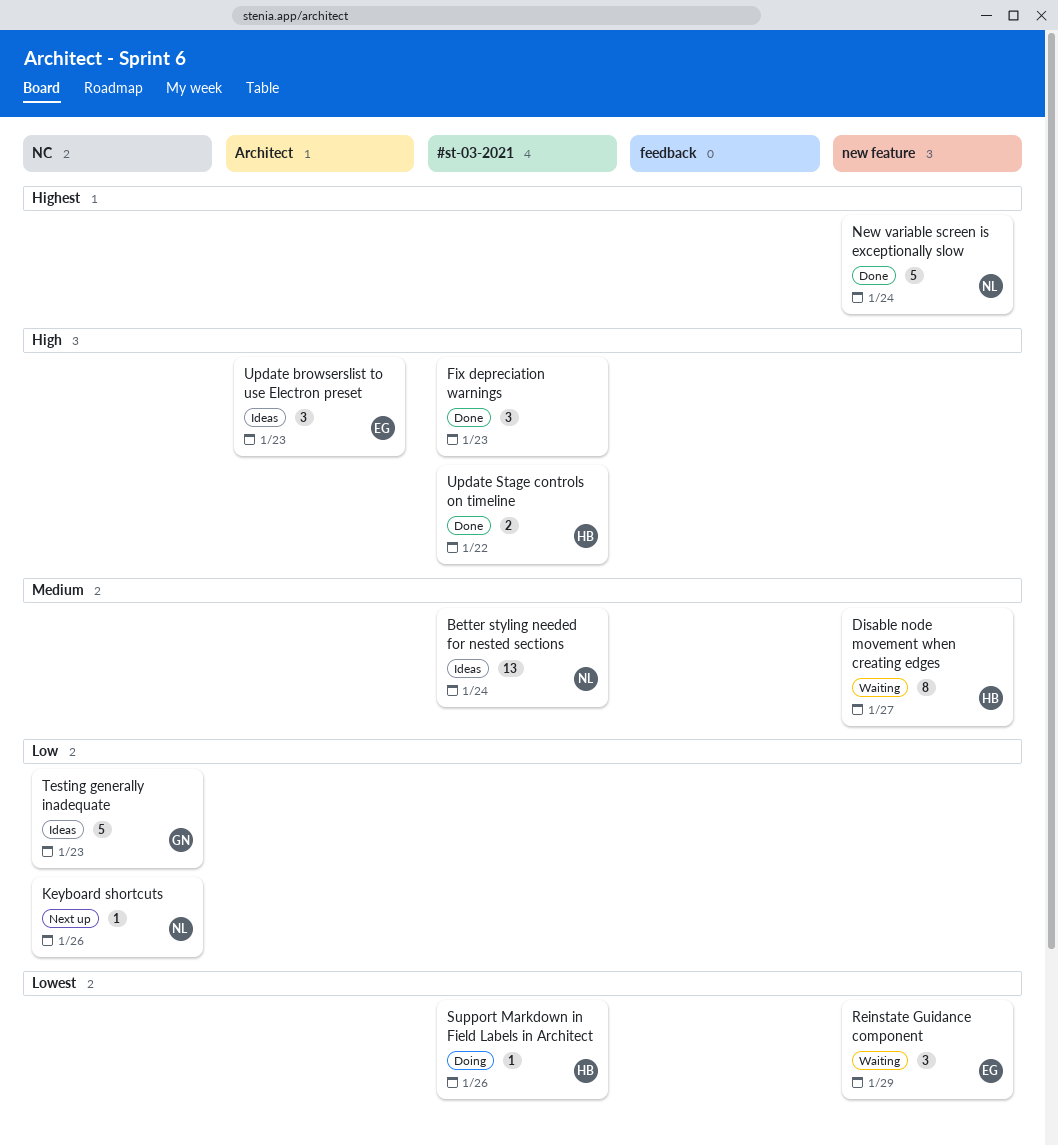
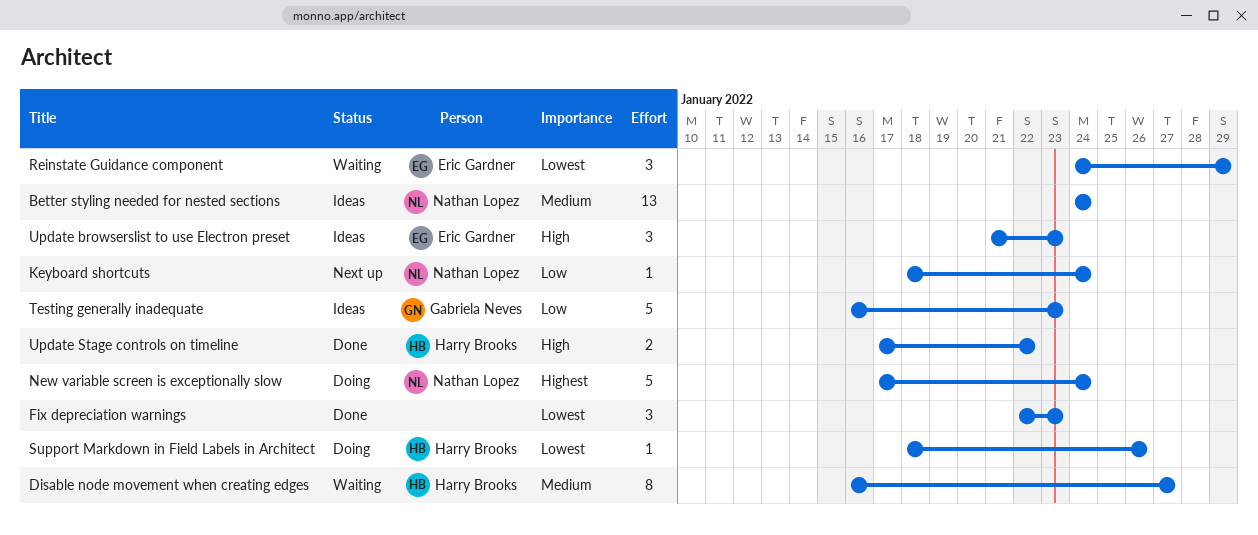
Fix depreciation warnings, priority: High -> Lowest
Keyboard shortcuts, due: Jan 26 -> Jan 24
New variable screen is exceptionally slow, status: Done -> Doing

